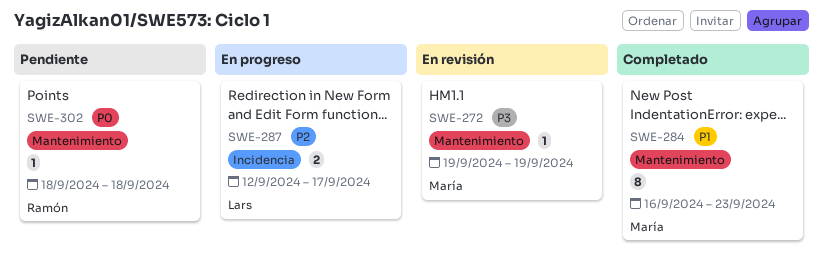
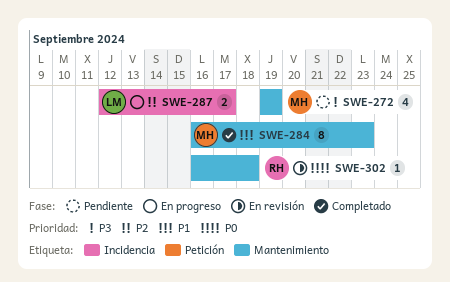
SWE-272, status: En revisión -> Pendiente
SWE-272, estimate: 1 -> 4
SWE-302, status: Pendiente -> En revisión
SWE-302, start: Sep 18 -> Sep 16

